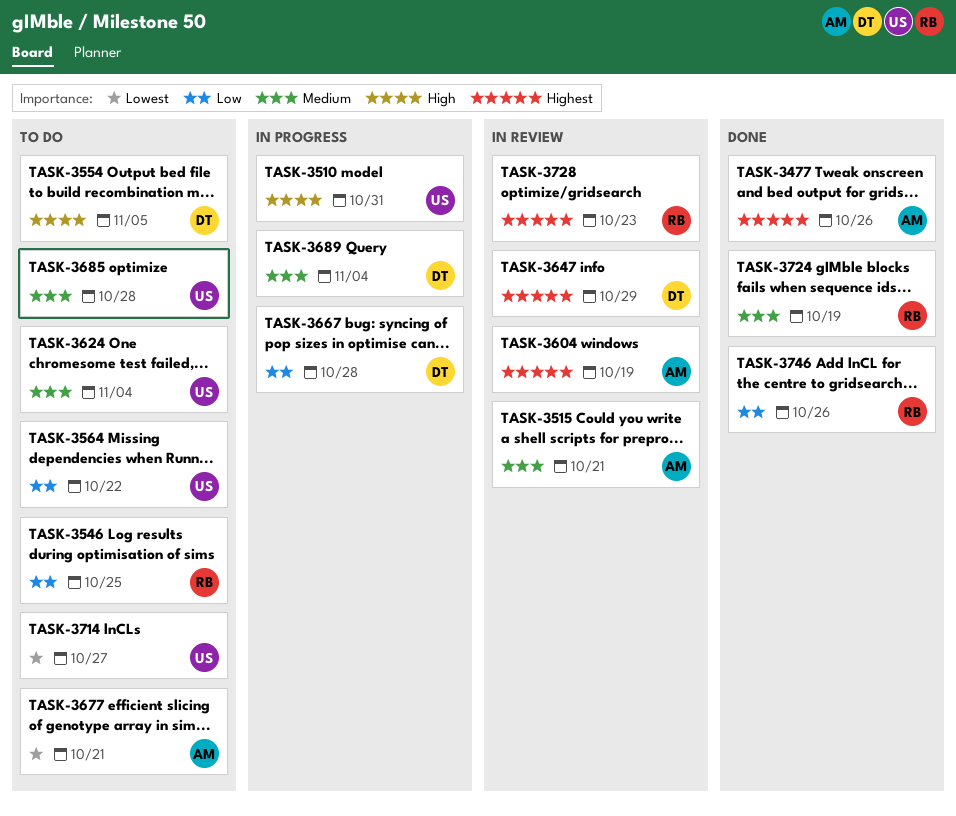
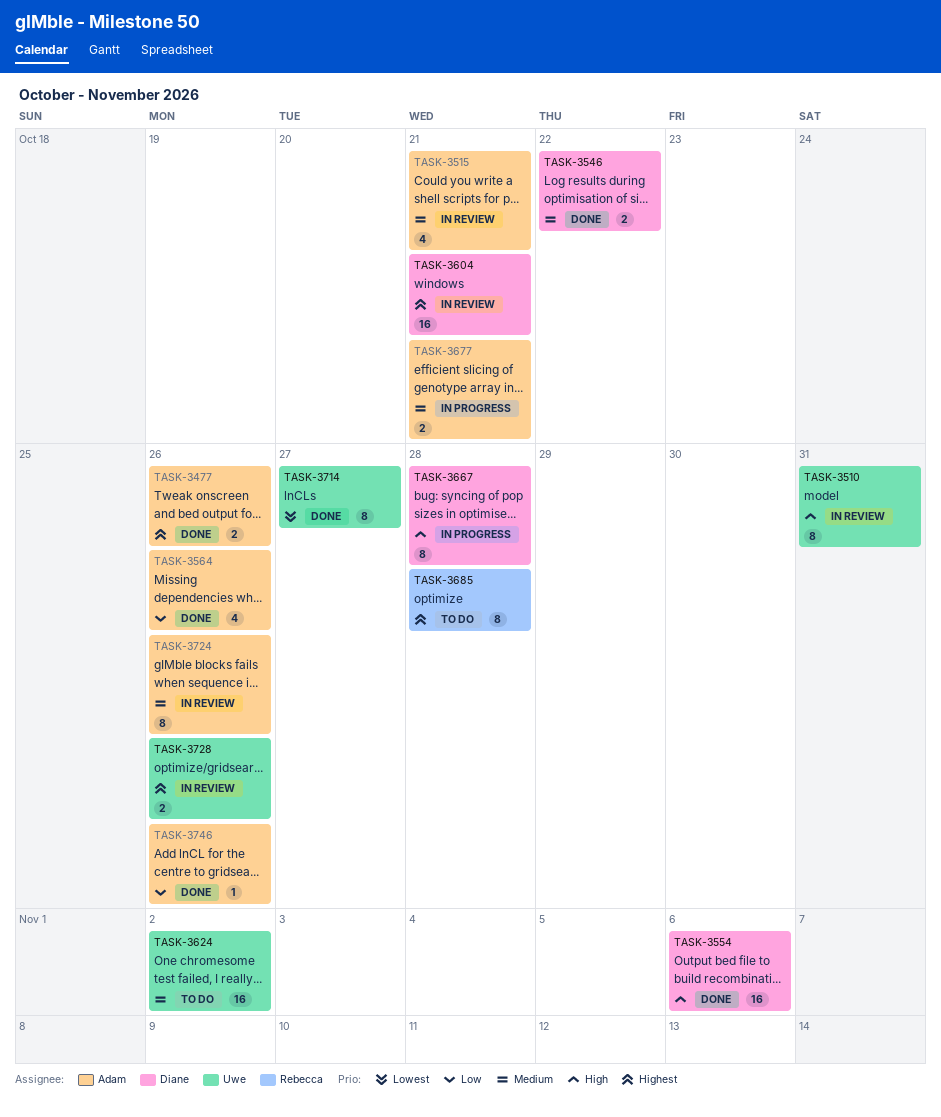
TASK-3510, status: In progress -> In review
TASK-3546, status: To do -> Done
TASK-3546, owner: Rebecca -> Diane
TASK-3546, priority: Low -> Medium
TASK-3546, due: Oct 25 -> Oct 22
TASK-3554, status: To do -> Done
TASK-3554, due: Nov 5 -> Nov 6
TASK-3564, status: To do -> Done
TASK-3564, owner: Uwe -> Adam
TASK-3564, due: Oct 22 -> Oct 26
TASK-3604, owner: Adam -> Diane
TASK-3604, due: Oct 19 -> Oct 21
TASK-3624, due: Nov 4 -> Nov 2
TASK-3647: present -> none
TASK-3667, priority: Low -> High
TASK-3677, status: To do -> In progress
TASK-3677, priority: Lowest -> Medium
TASK-3685, owner: Uwe -> Rebecca
TASK-3685, priority: Medium -> Highest
TASK-3689: present -> none
TASK-3714, status: To do -> Done
TASK-3724, status: Done -> In review
TASK-3724, owner: Rebecca -> Adam
TASK-3724, due: Oct 19 -> Oct 26
TASK-3728, owner: Rebecca -> Uwe
TASK-3728, due: Oct 23 -> Oct 26
TASK-3746, owner: Rebecca -> Adam

